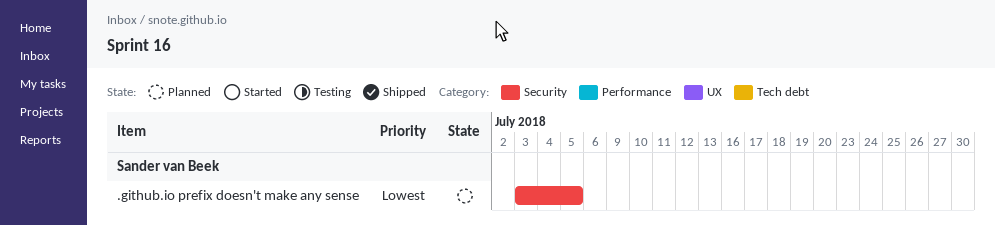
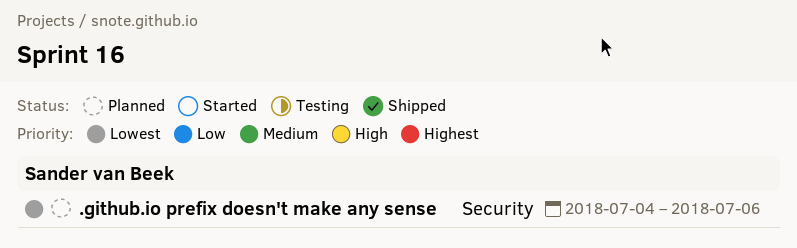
.github.io prefix doesn't make any sense, start: Jul 3 -> Jul 4
.github.io prefix doesn't make any sense, due: Jul 5 -> Jul 6

